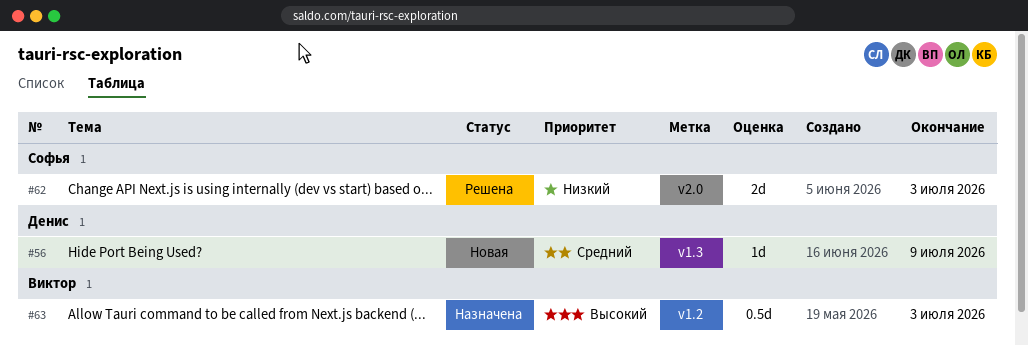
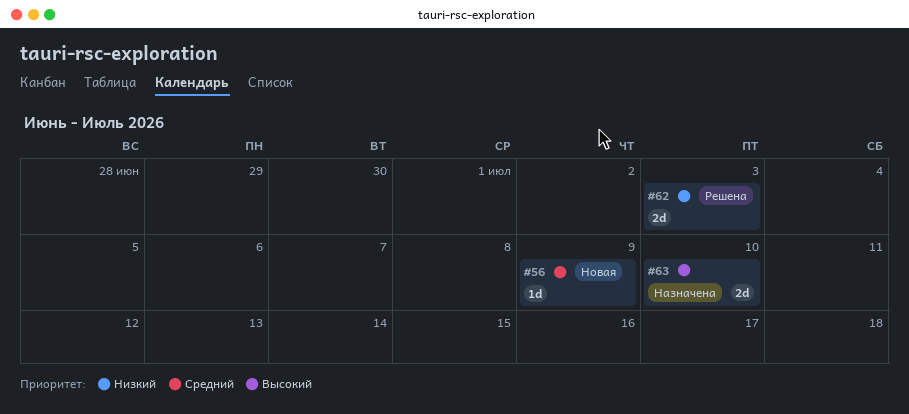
#63, estimate: 0.5d -> 2d
#63, due: Jul 3 -> Jul 10

